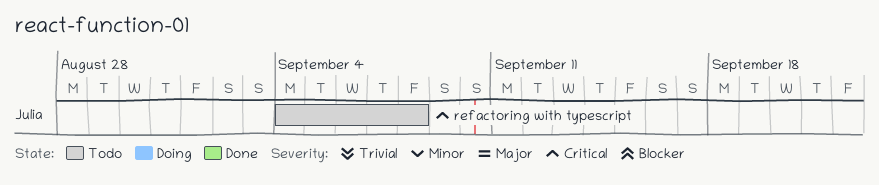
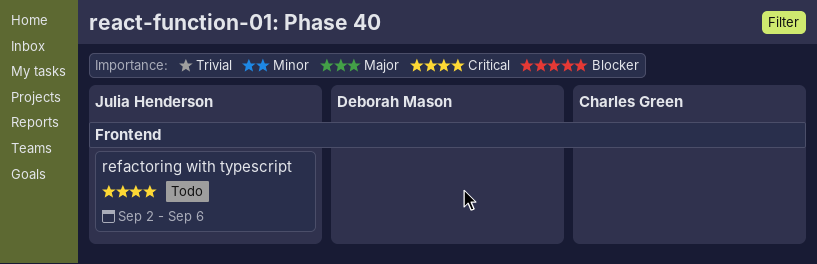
refactoring with typescript, start: Sep 4 -> Sep 2
refactoring with typescript, due: Sep 8 -> Sep 6

